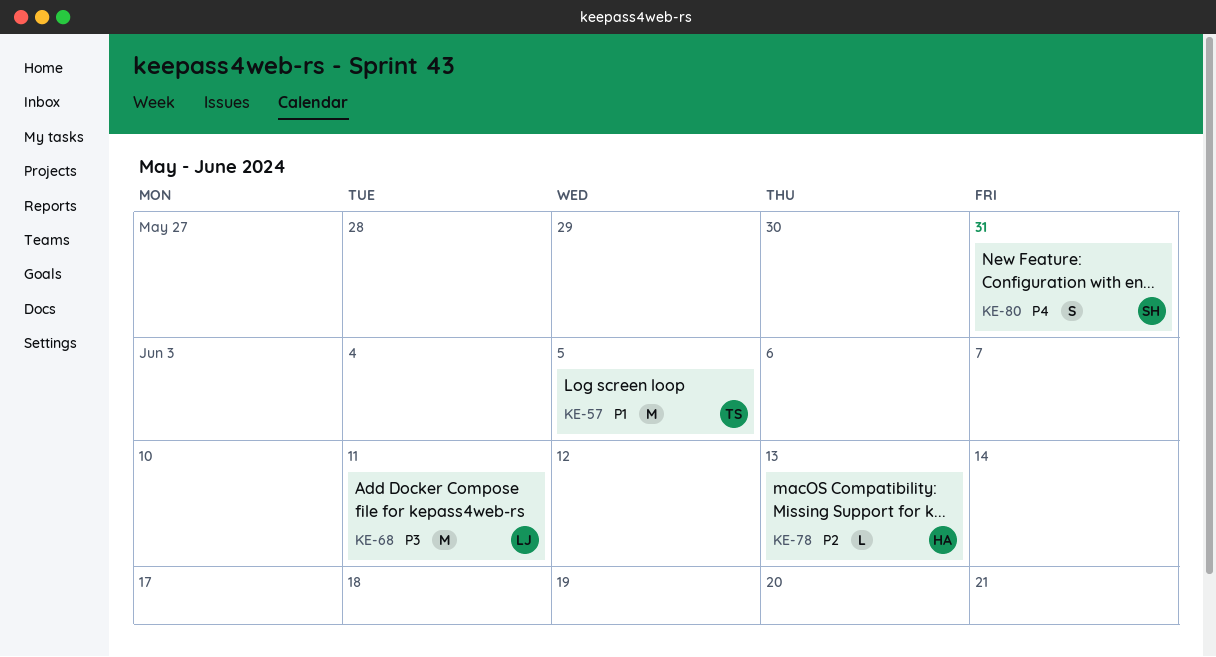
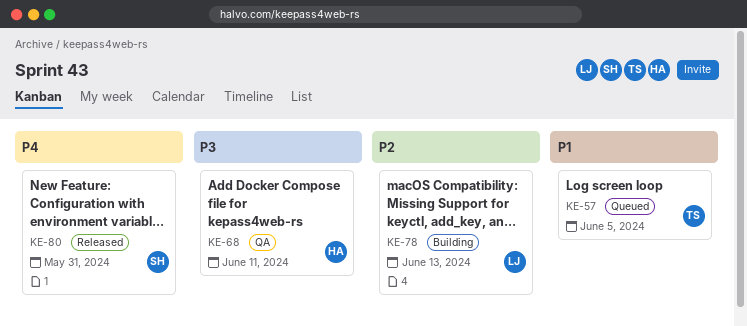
KE-68, owner: LJ -> HA
KE-78, owner: HA -> LJ

